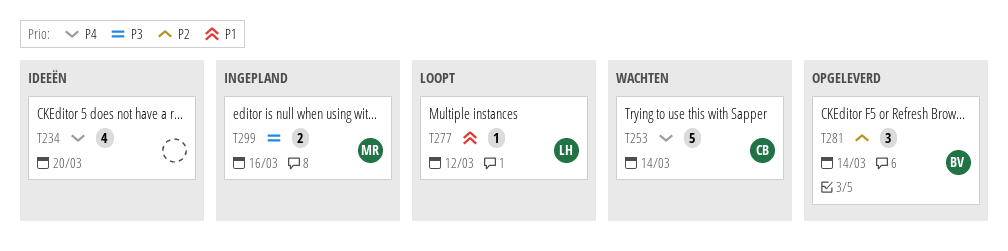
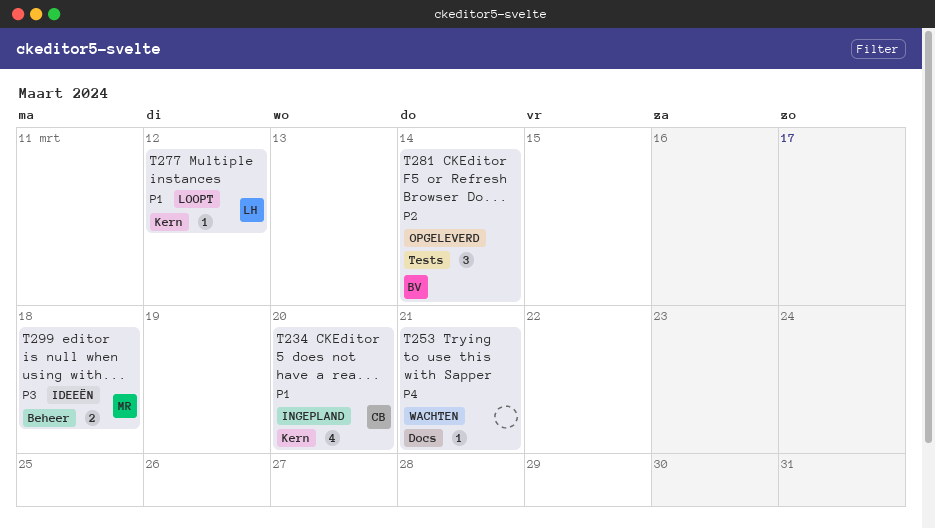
T234, status: Ideeën -> Ingepland
T234, owner: none -> CB
T234, priority: P4 -> P1
T253, owner: CB -> none
T253, estimate: 5 -> 1
T253, due: Mar 14 -> Mar 21
T299, status: Ingepland -> Ideeën
T299, due: Mar 16 -> Mar 18

